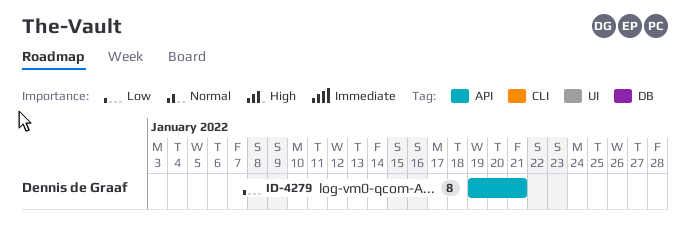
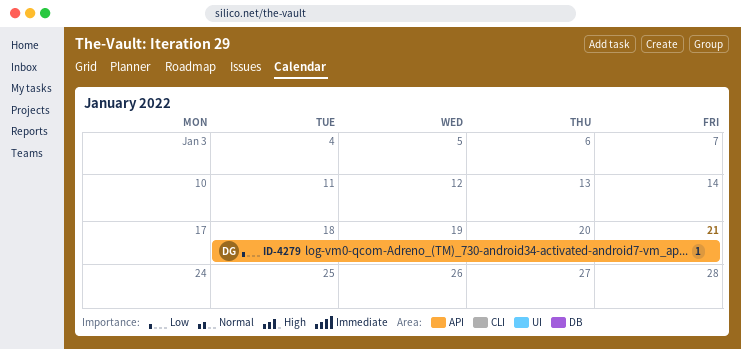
ID-4279, estimate: 8 -> 1
ID-4279, start: Jan 19 -> Jan 18

